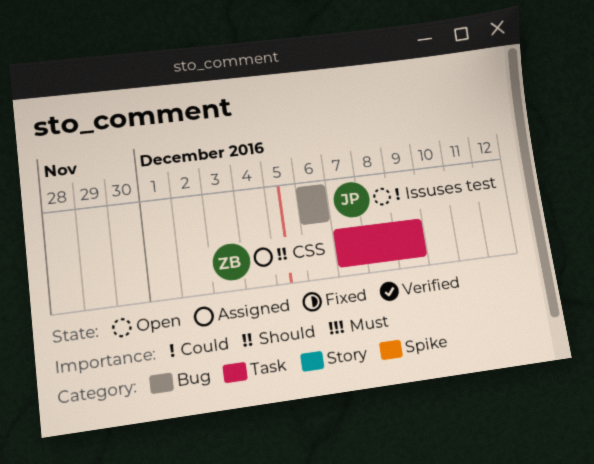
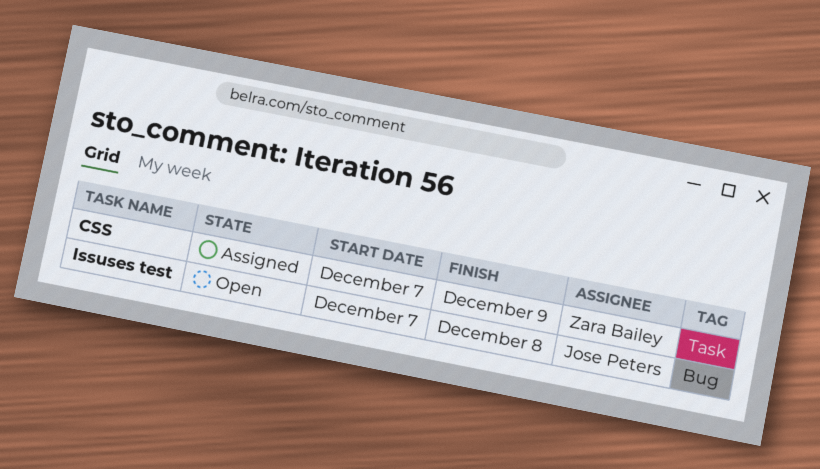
Issuses test, start: Dec 6 -> Dec 7
Issuses test, due: Dec 6 -> Dec 8

